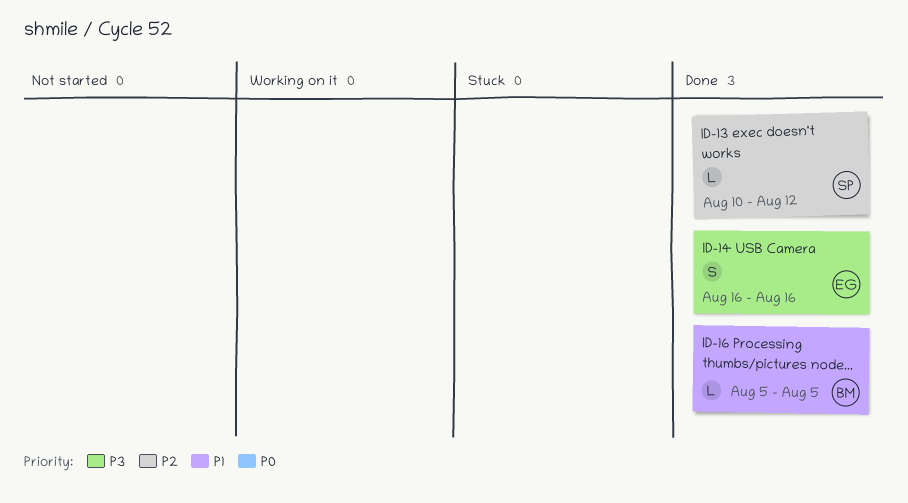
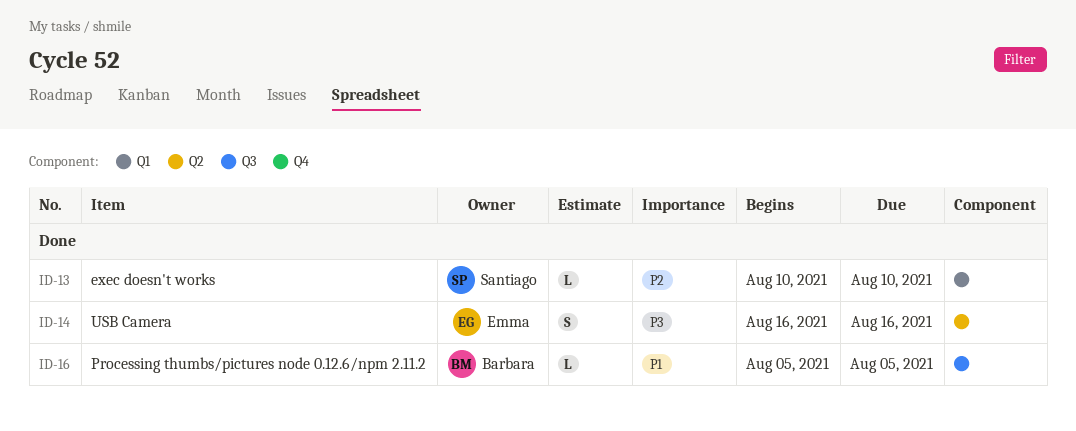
ID-13, due: Aug 12 -> Aug 10

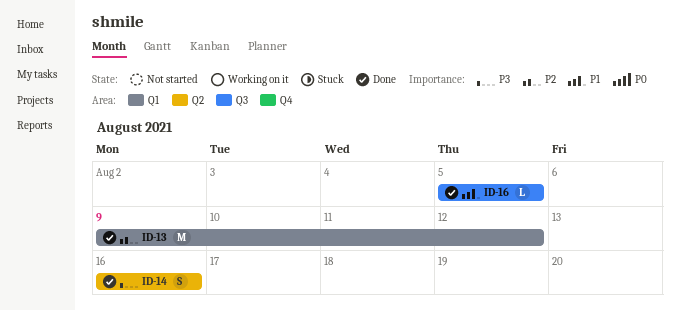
ID-13, estimate: L -> M
ID-13, start: Aug 10 -> Aug 9
ID-13, due: Aug 10 -> Aug 12

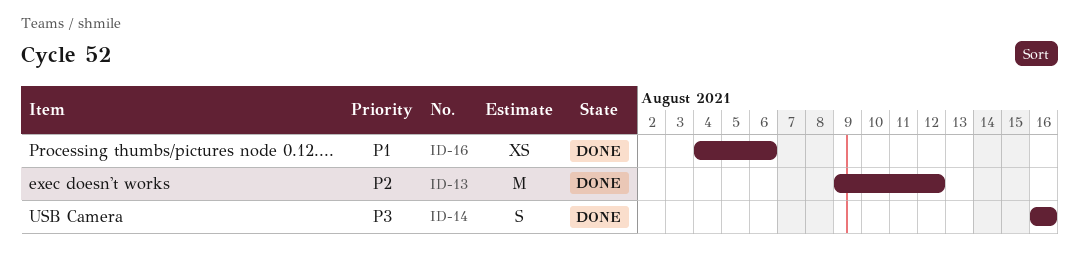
ID-16, estimate: L -> XS
ID-16, start: Aug 5 -> Aug 4
ID-16, due: Aug 5 -> Aug 6

